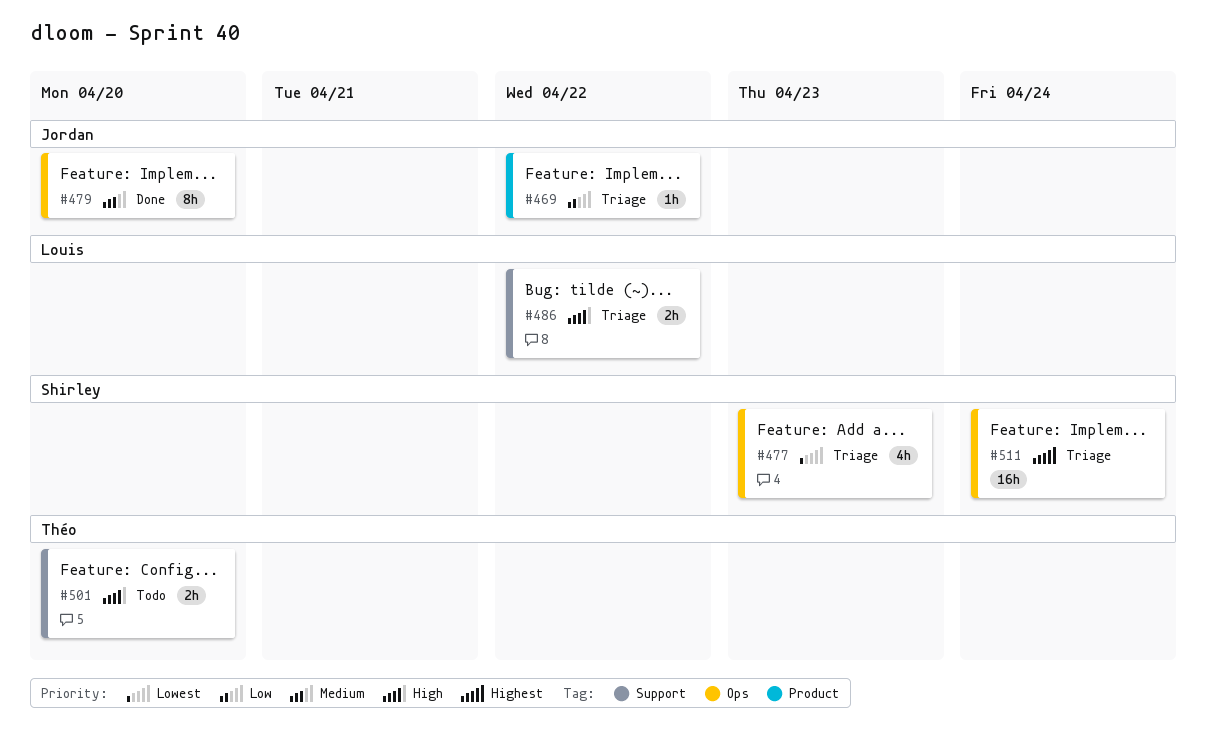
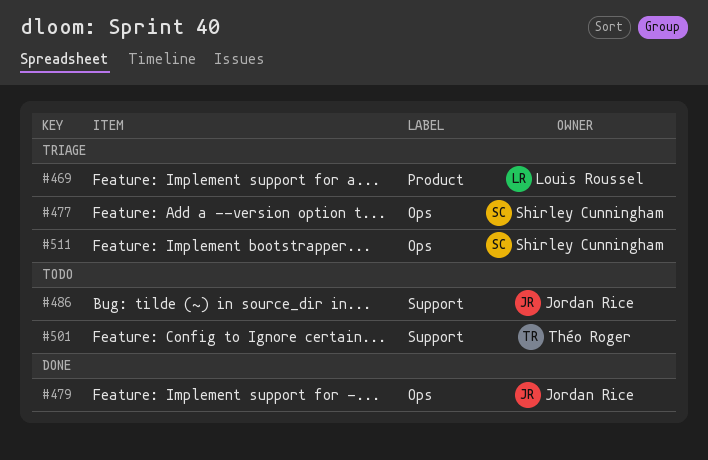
#469, owner: Jordan Rice -> Louis Roussel
#486, status: Triage -> Todo
#486, owner: Louis Roussel -> Jordan Rice

